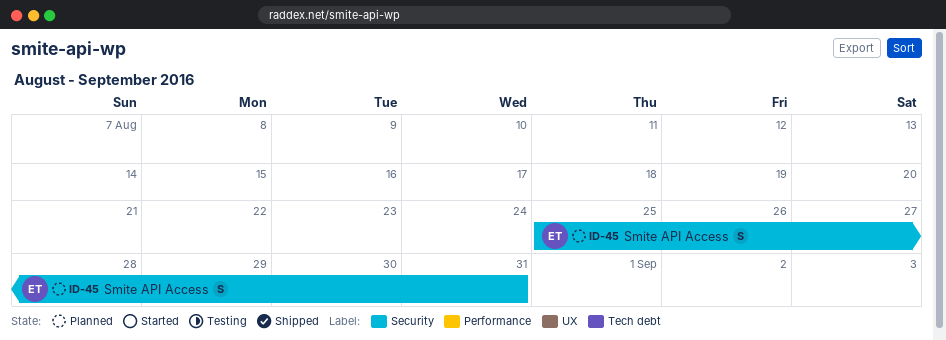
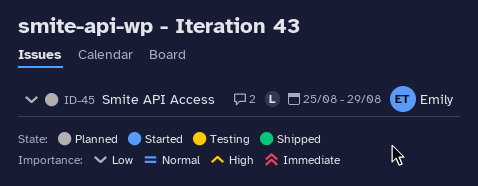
ID-45, estimate: S -> L
ID-45, due: Aug 31 -> Aug 29

